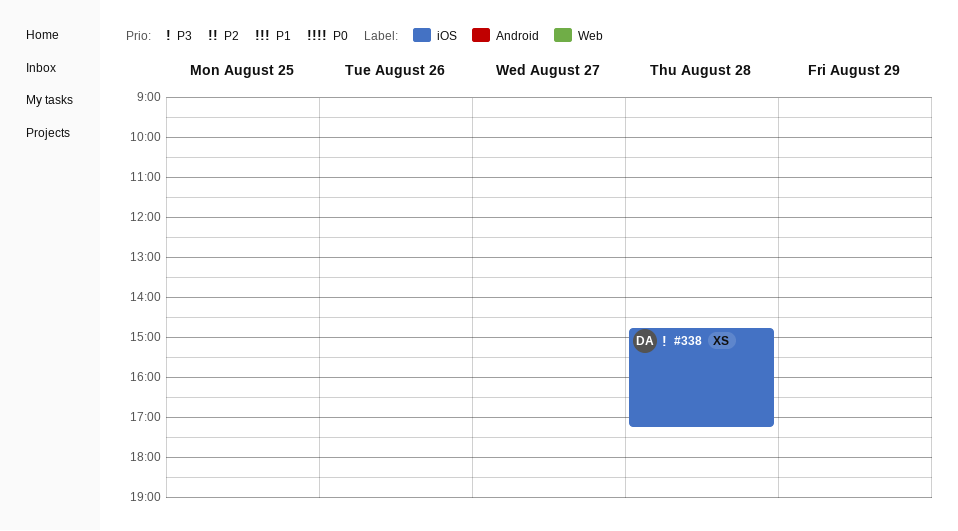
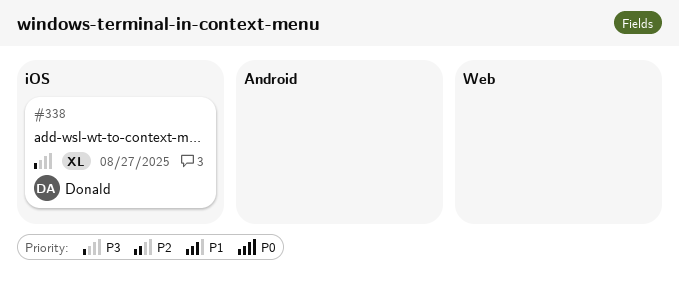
#338, estimate: XS -> XL
#338, day: Aug 28 -> Aug 27

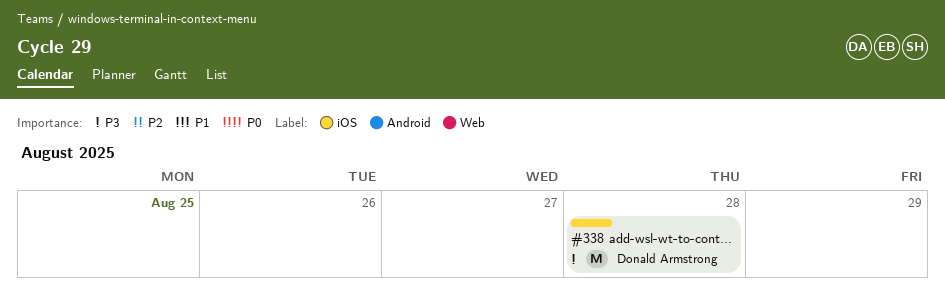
#338, estimate: XL -> M
#338, day: Aug 27 -> Aug 28

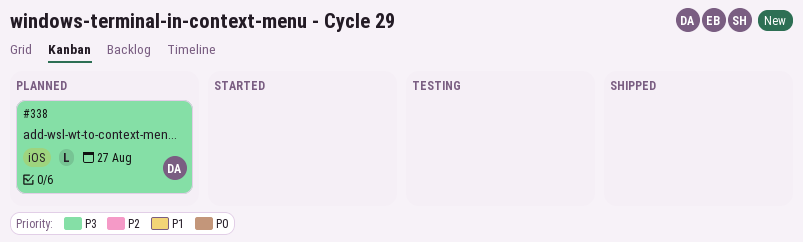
#338, estimate: M -> L
#338, day: Aug 28 -> Aug 27

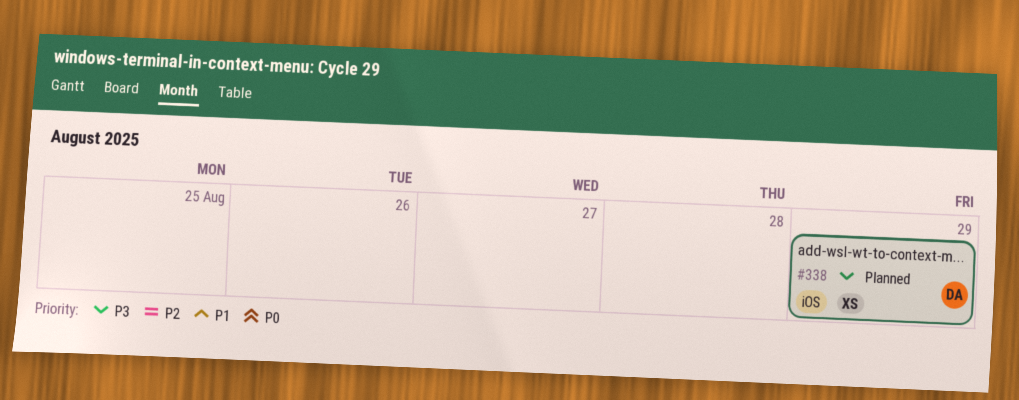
#338, estimate: L -> XS
#338, day: Aug 27 -> Aug 29

